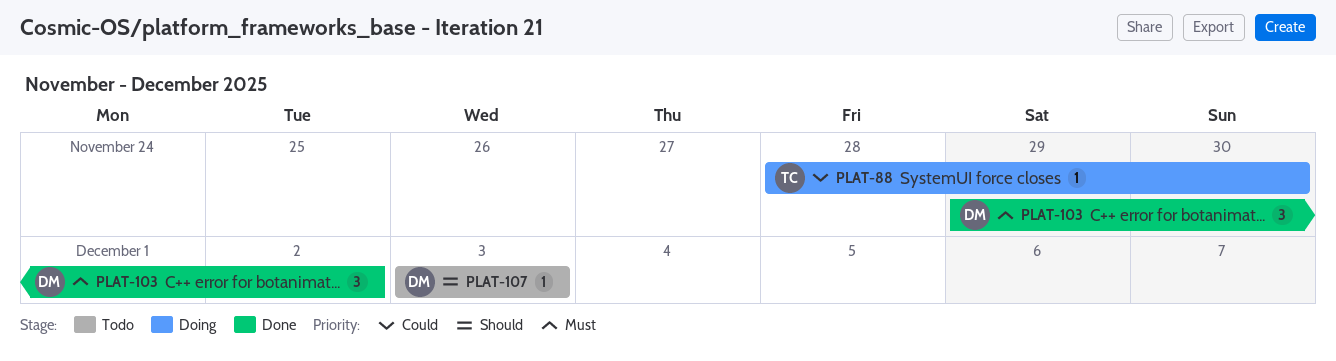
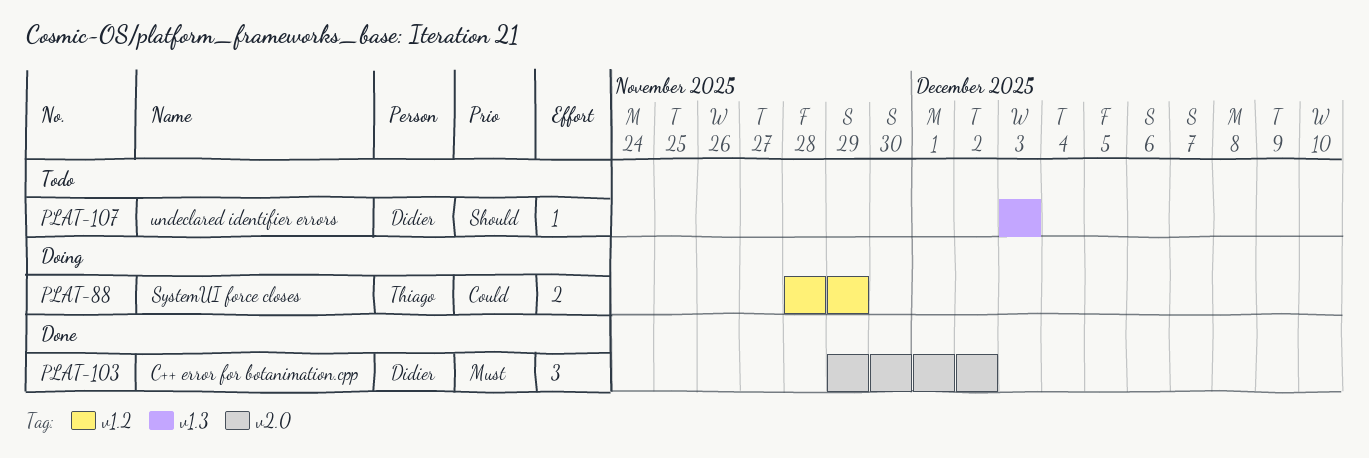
PLAT-88, estimate: 1 -> 2
PLAT-88, due: Nov 30 -> Nov 29

